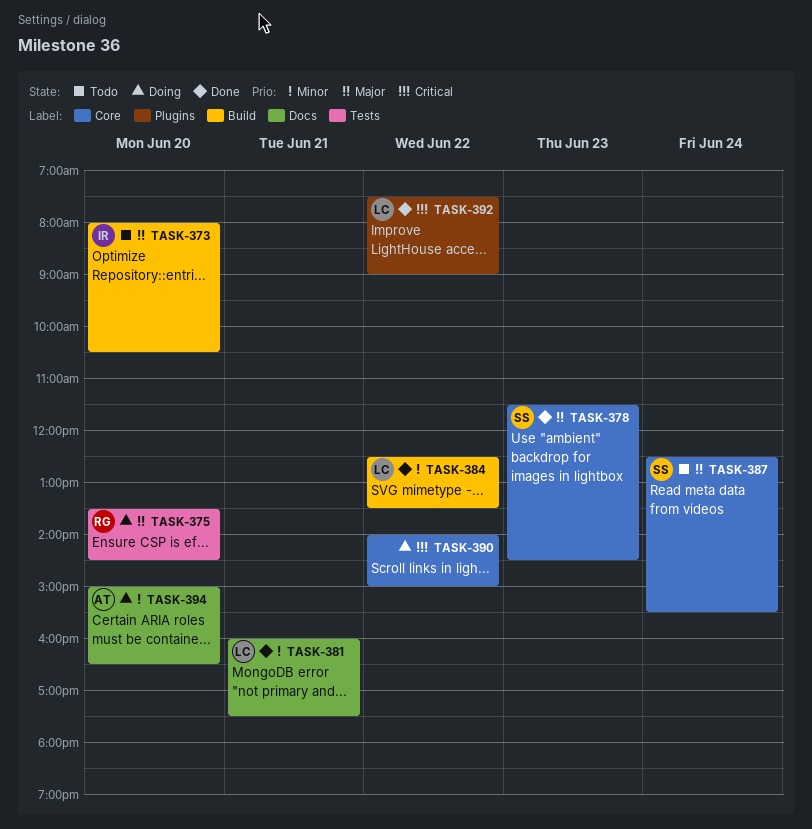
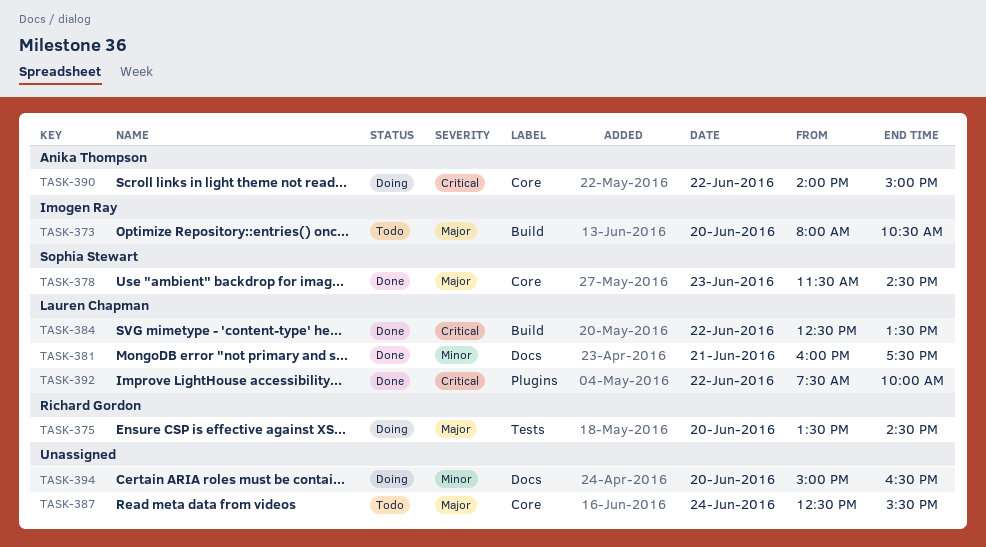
TASK-384, priority: Minor -> Critical
TASK-387, owner: Sophia Stewart -> none
TASK-390, owner: none -> Anika Thompson
TASK-392, ends: 09:00 -> 10:00
TASK-394, owner: Anika Thompson -> none

